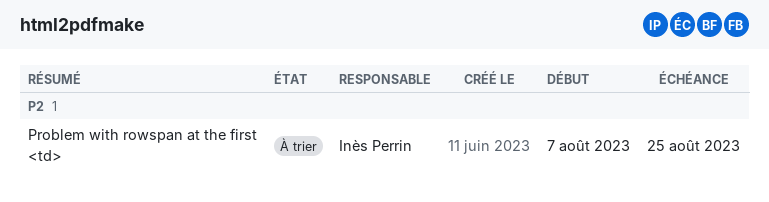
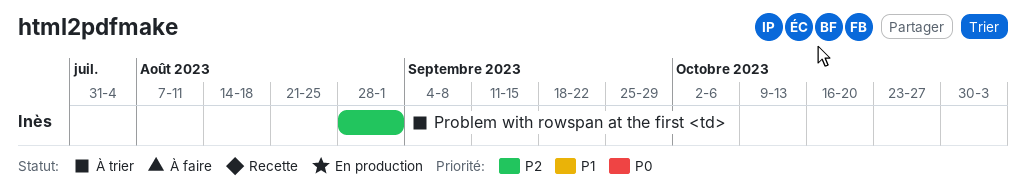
Problem with rowspan at the first <td>, start: Aug 7 -> Aug 28
Problem with rowspan at the first <td>, due: Aug 25 -> Sep 1

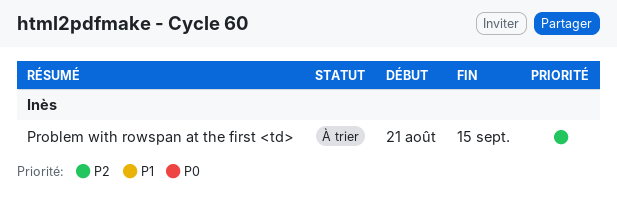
Problem with rowspan at the first <td>, start: Aug 28 -> Aug 21
Problem with rowspan at the first <td>, due: Sep 1 -> Sep 15

